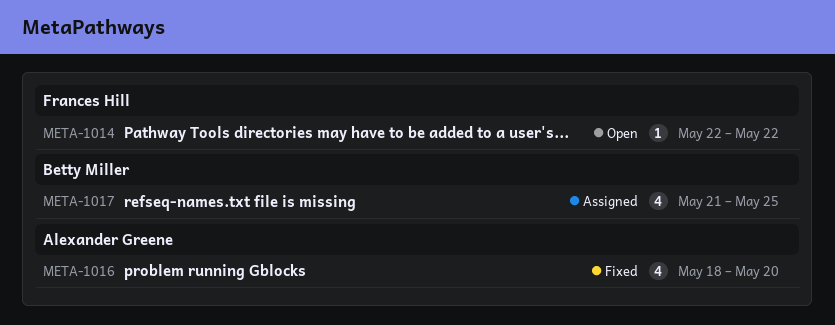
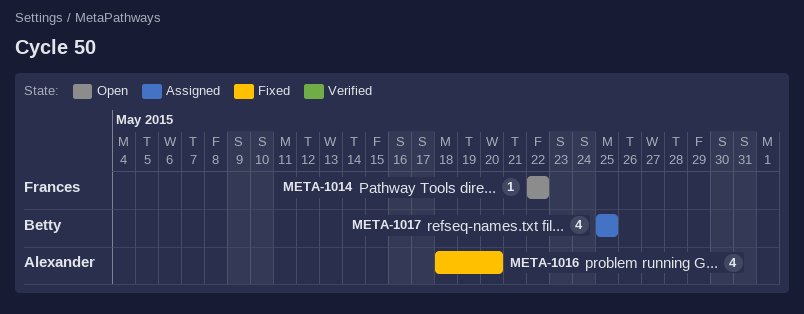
META-1017, start: May 21 -> May 25

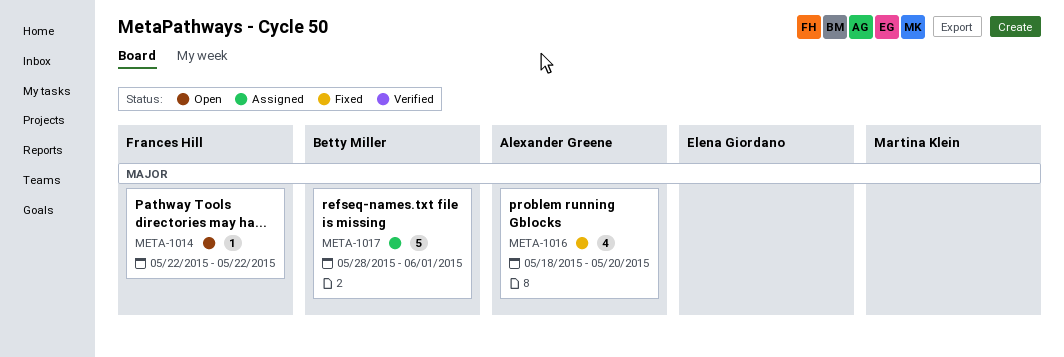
META-1017, estimate: 4 -> 5
META-1017, start: May 25 -> May 28
META-1017, due: May 25 -> Jun 1

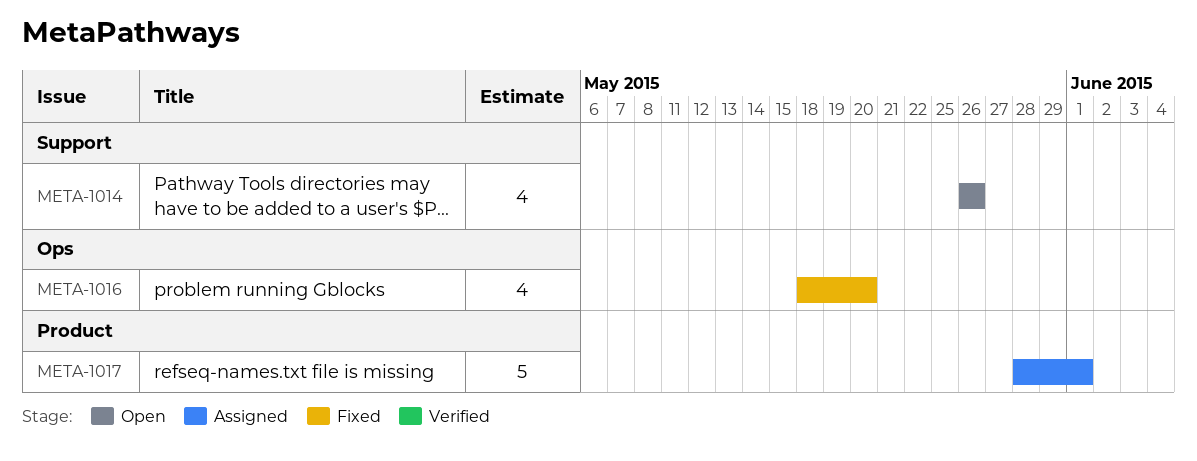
META-1014, estimate: 1 -> 4
META-1014, start: May 22 -> May 26
META-1014, due: May 22 -> May 26

